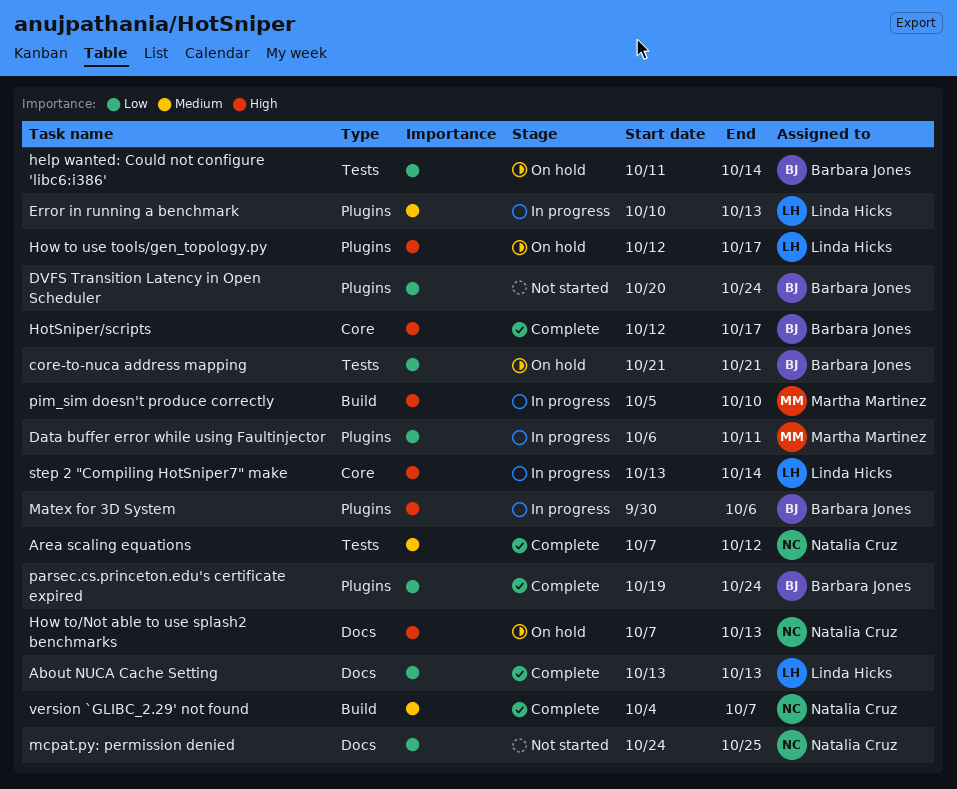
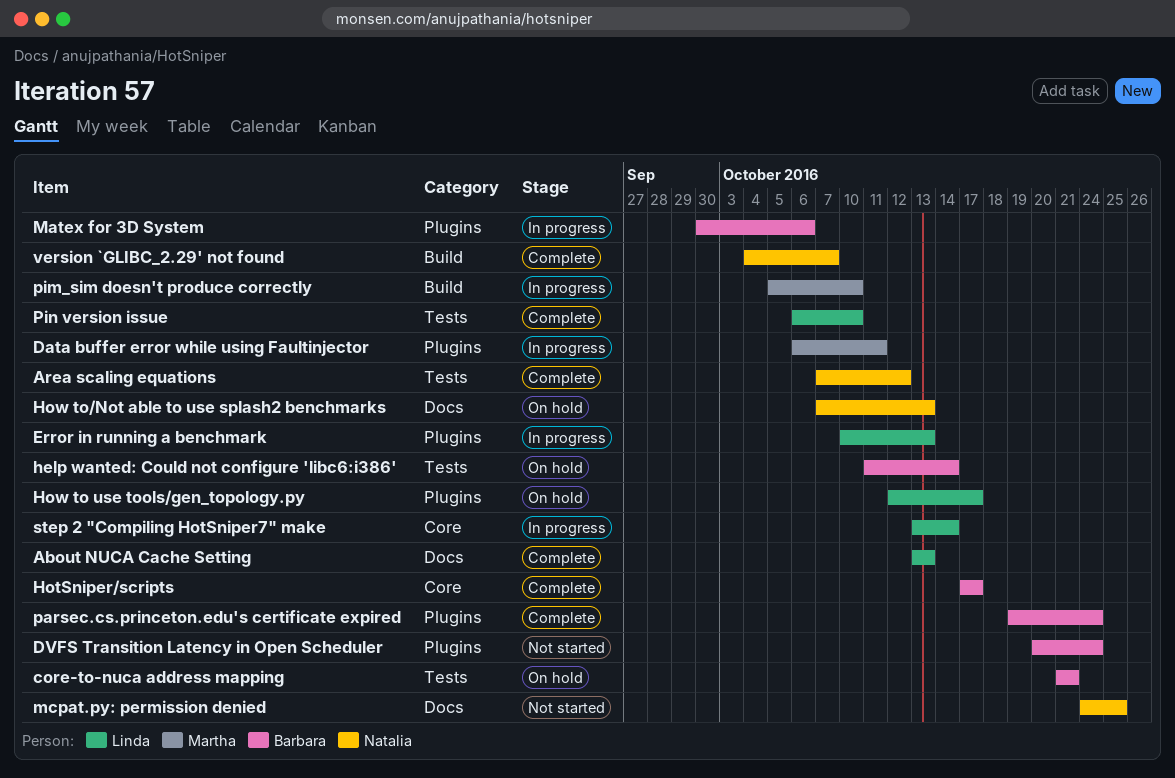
HotSniper/scripts, start: Oct 12 -> Oct 17
Pin version issue: none -> present

